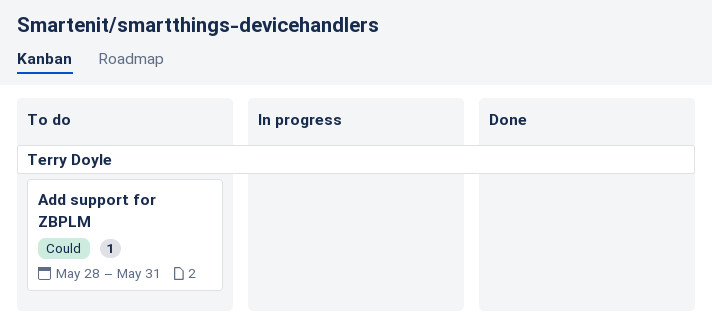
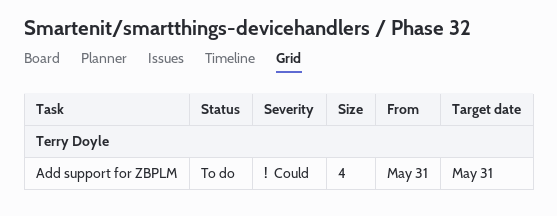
Add support for ZBPLM, estimate: 1 -> 4
Add support for ZBPLM, start: May 28 -> May 31

